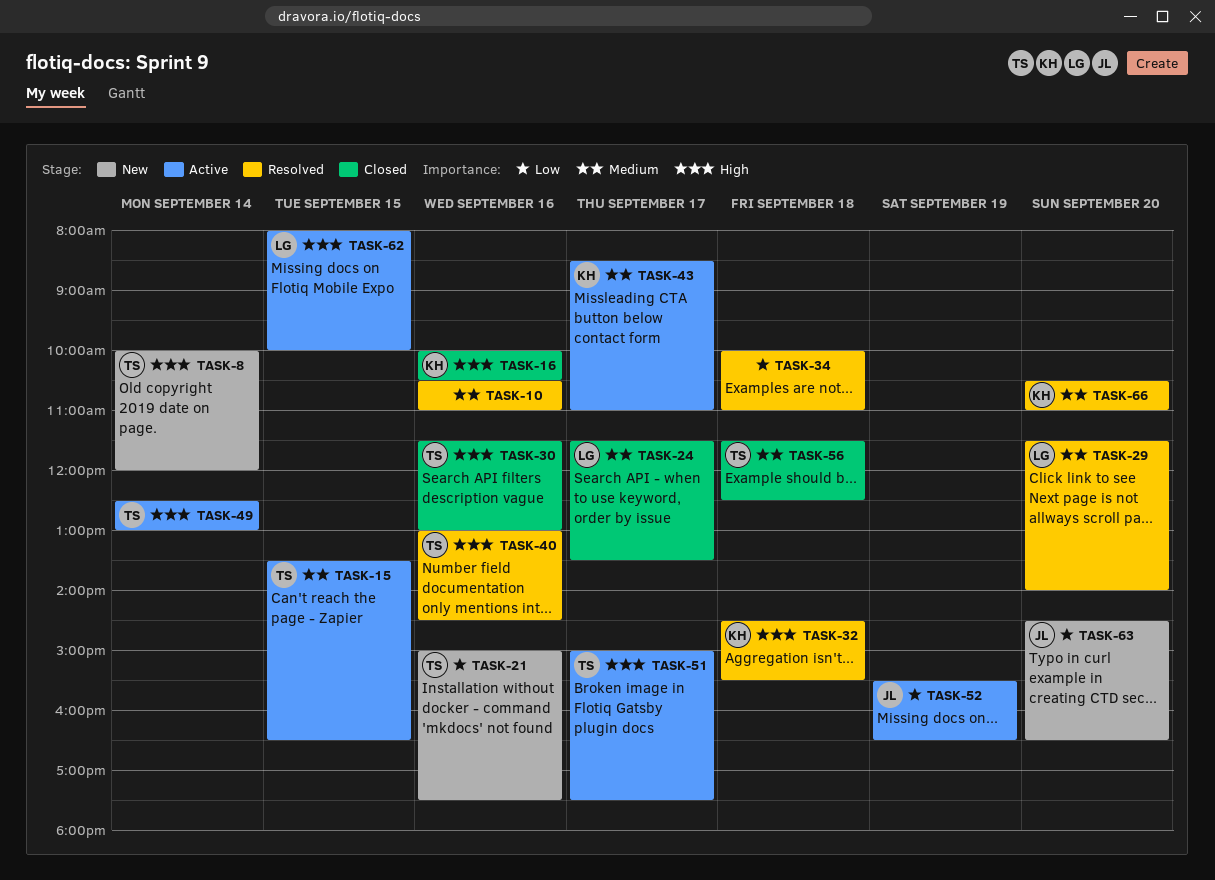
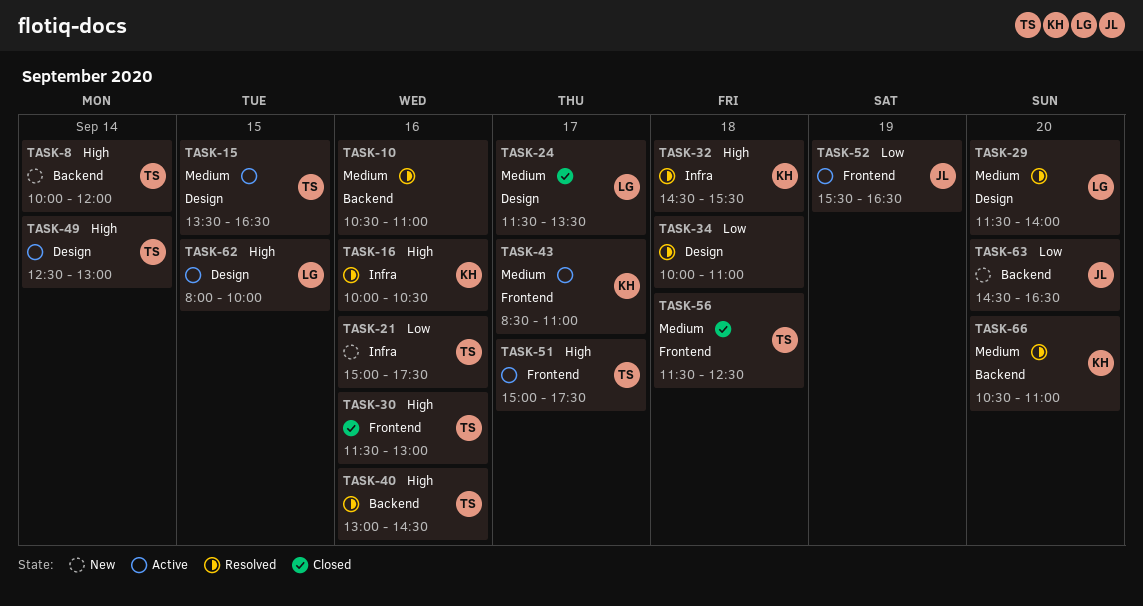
TASK-16, status: Closed -> Resolved

